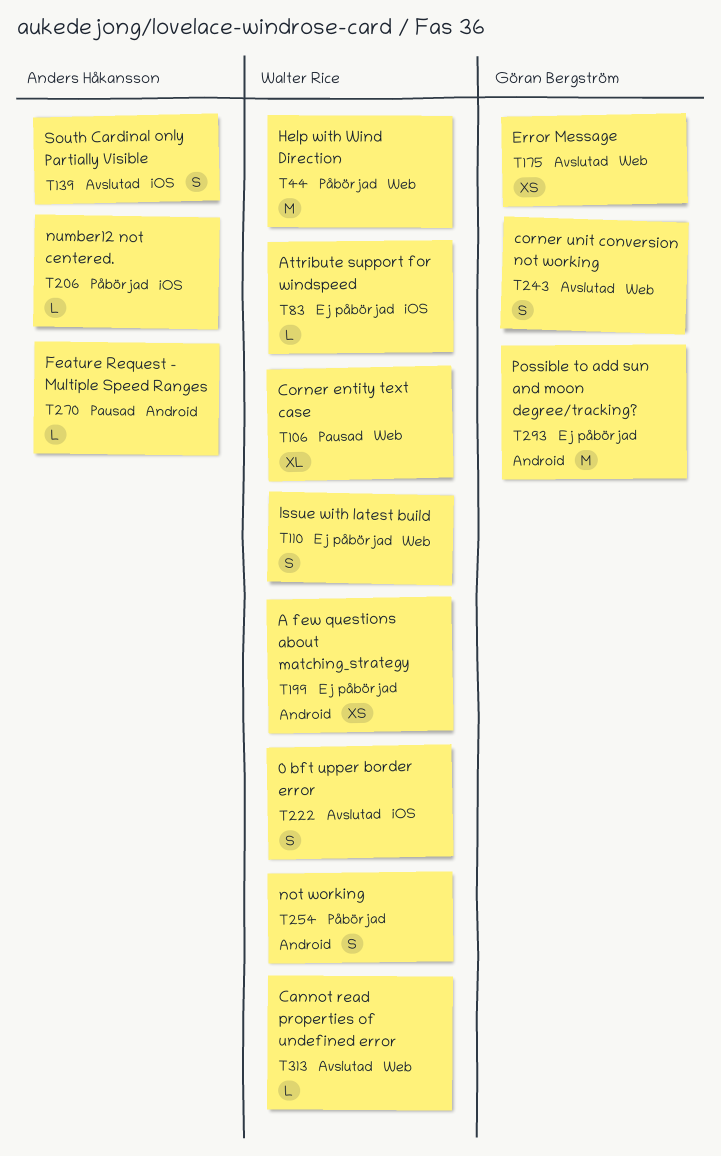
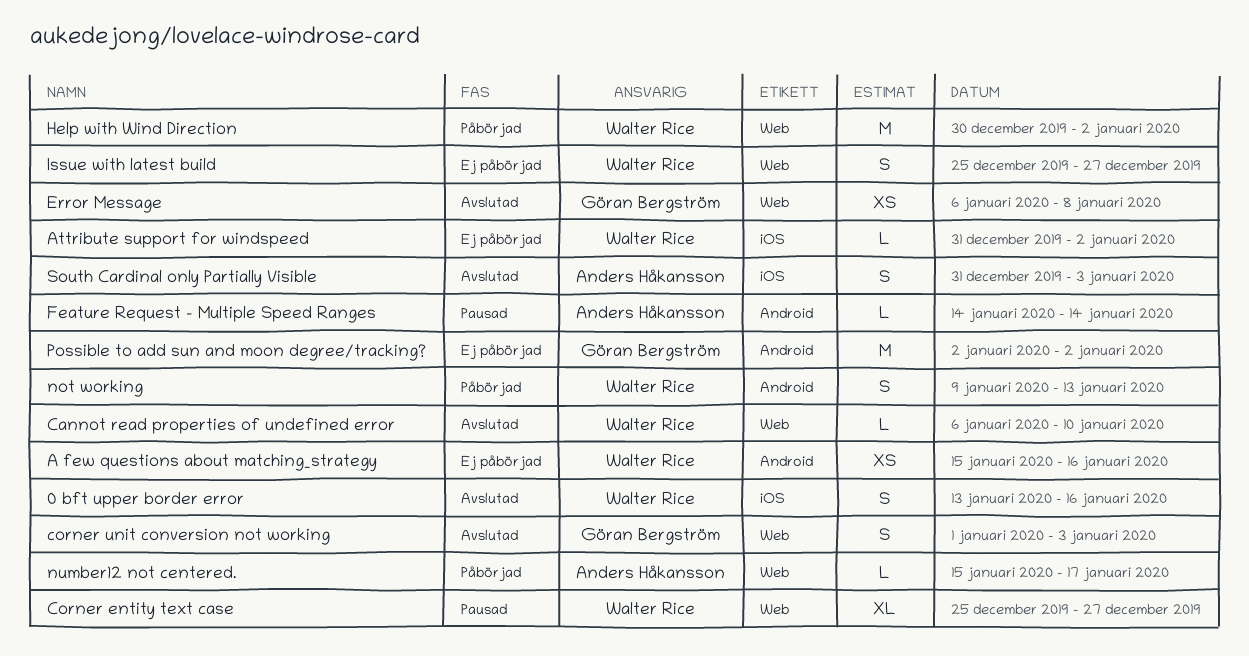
number12 not centered., label: iOS -> Web

